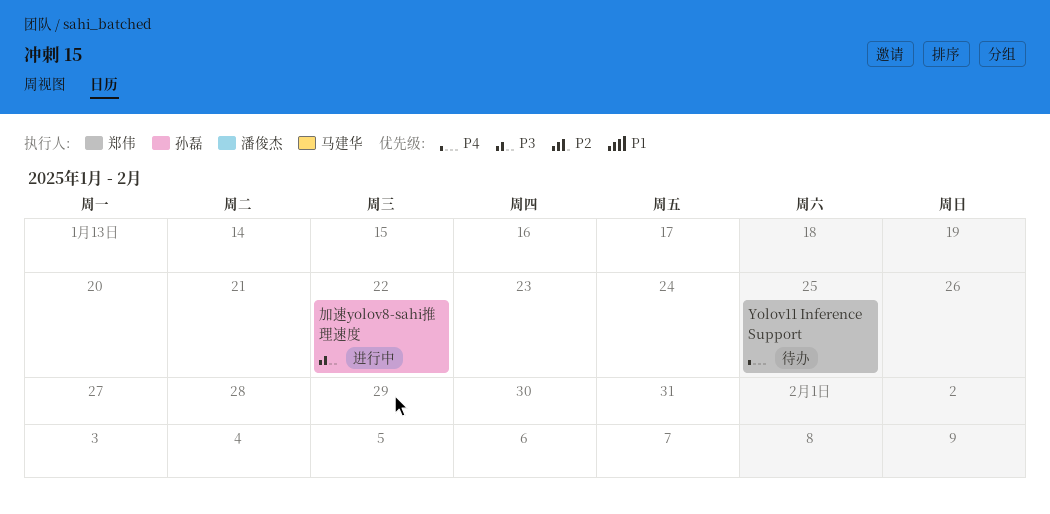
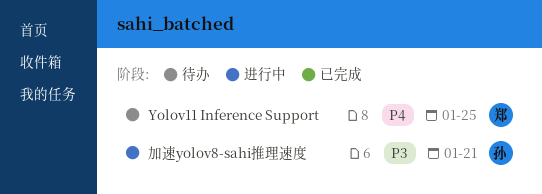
加速yolov8-sahi推理速度, due: Jan 22 -> Jan 21

